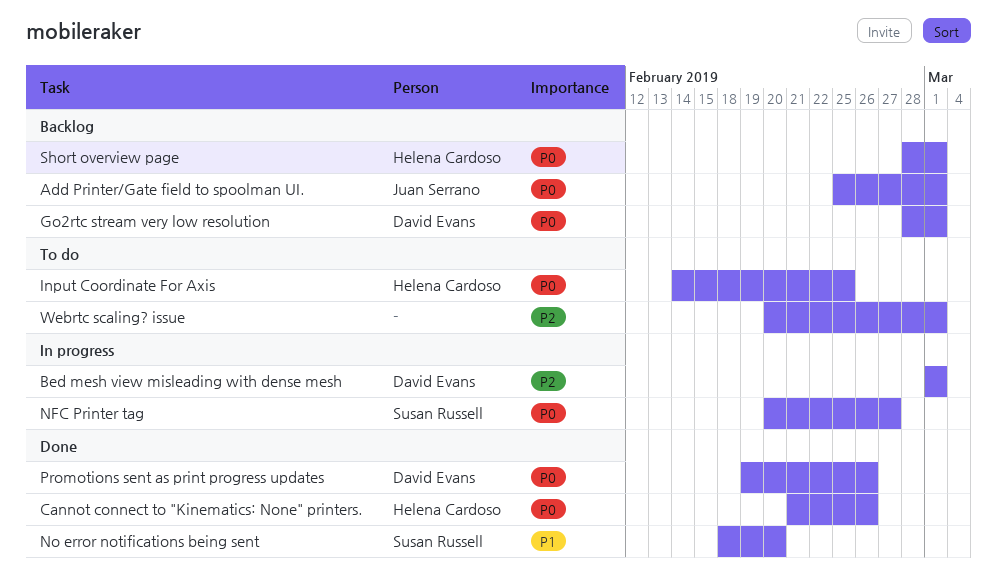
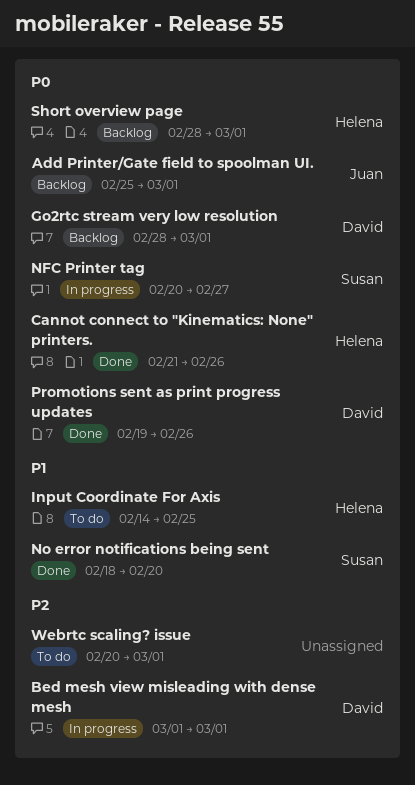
Input Coordinate For Axis, priority: P0 -> P1

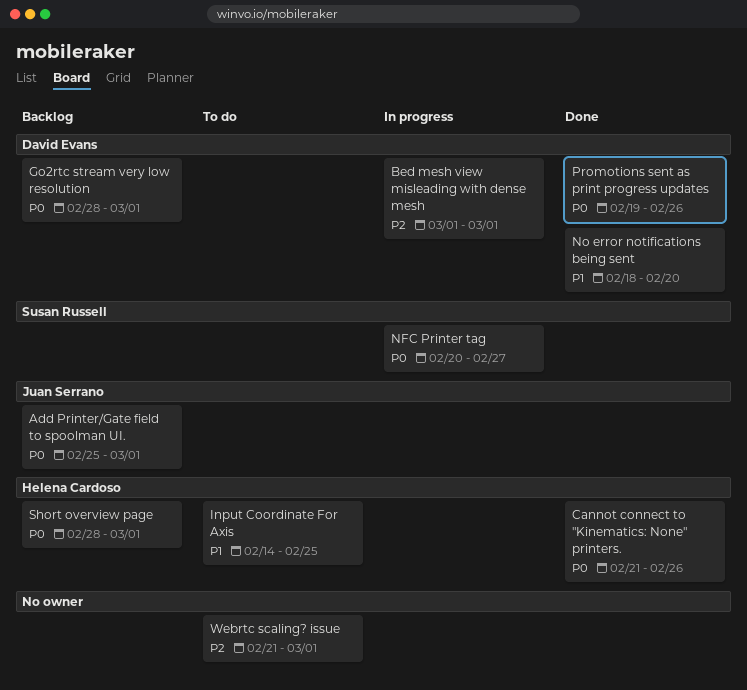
No error notifications being sent, owner: Susan Russell -> David Evans
Webrtc scaling? issue, start: Feb 20 -> Feb 21

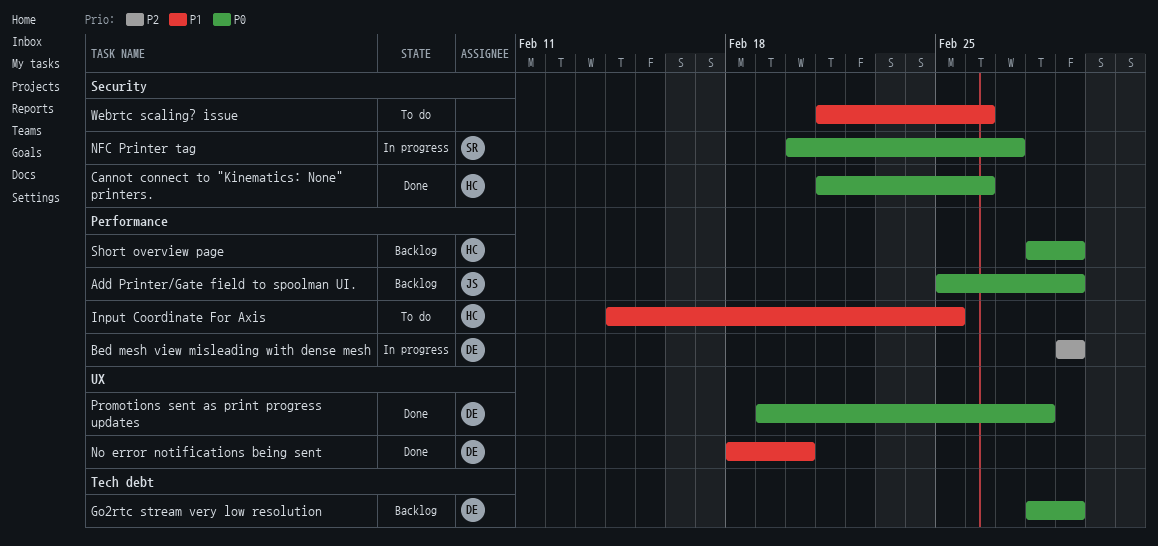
Promotions sent as print progress updates, due: Feb 26 -> Feb 28
Webrtc scaling? issue, priority: P2 -> P1
Webrtc scaling? issue, due: Mar 1 -> Feb 26

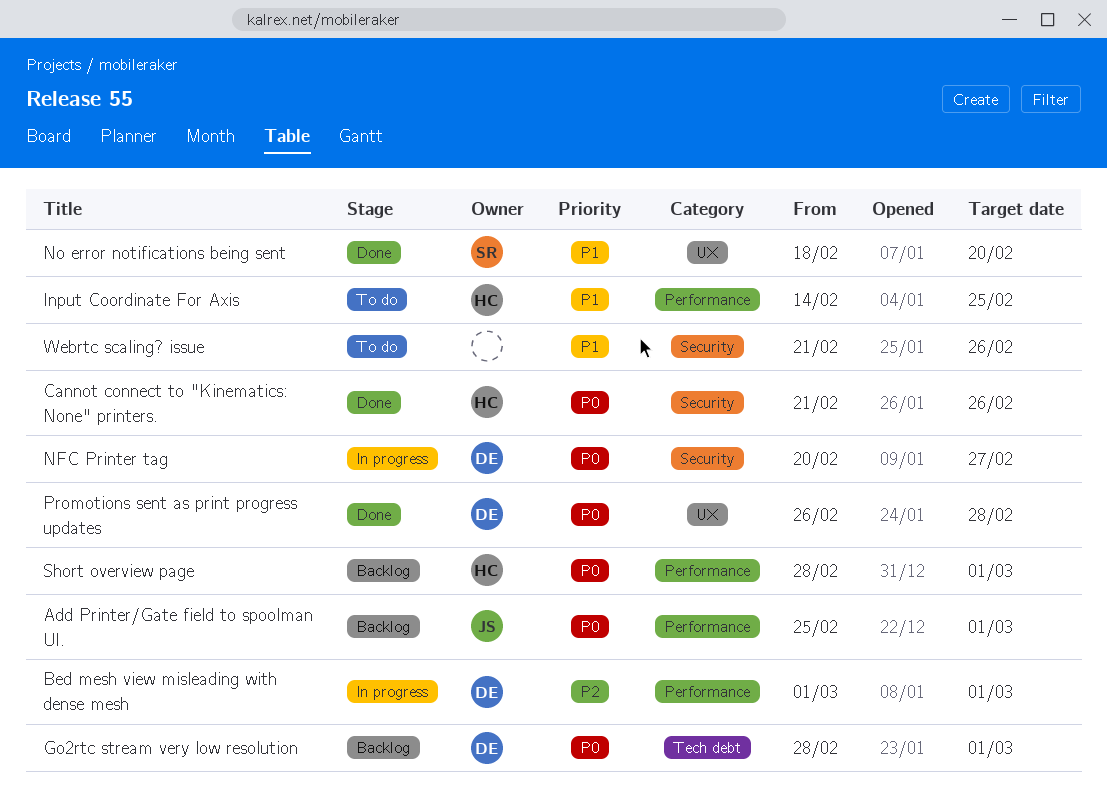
NFC Printer tag, owner: SR -> DE
No error notifications being sent, owner: DE -> SR
Promotions sent as print progress updates, start: Feb 19 -> Feb 26

